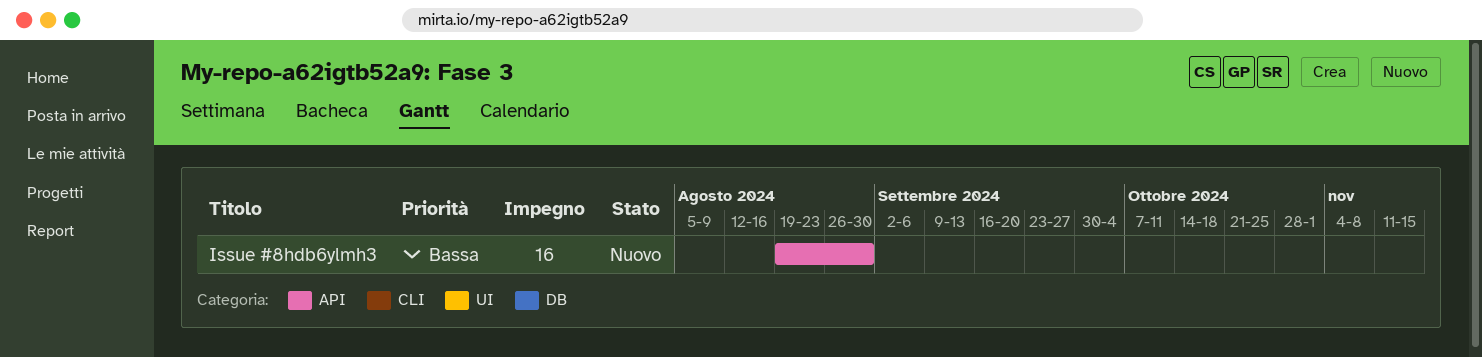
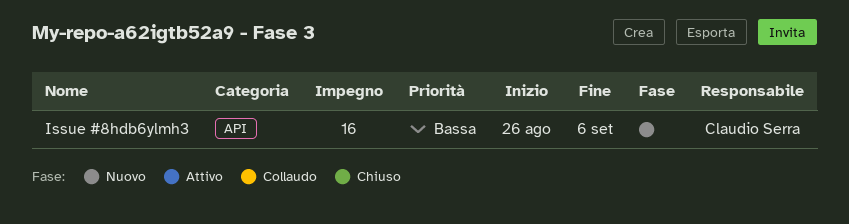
Issue #8hdb6ylmh3, start: Aug 19 -> Aug 26
Issue #8hdb6ylmh3, due: Aug 30 -> Sep 6

